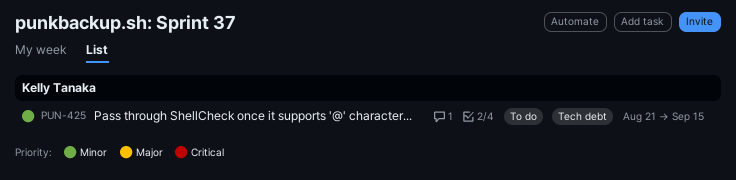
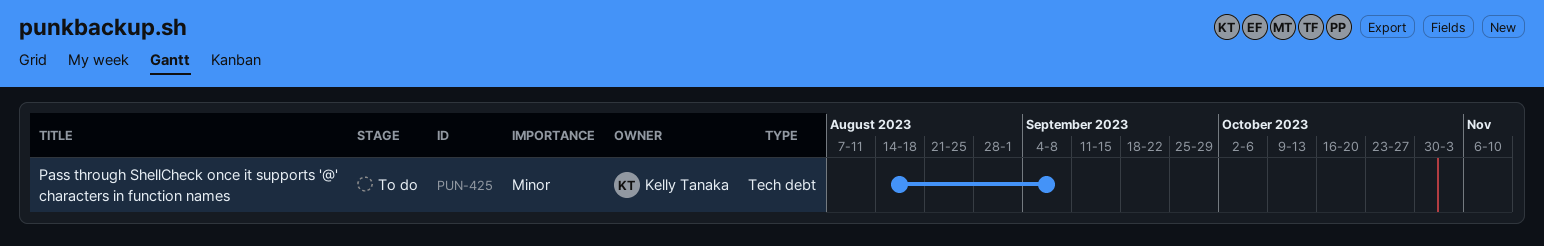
PUN-425, start: Aug 21 -> Aug 14
PUN-425, due: Sep 15 -> Sep 8

